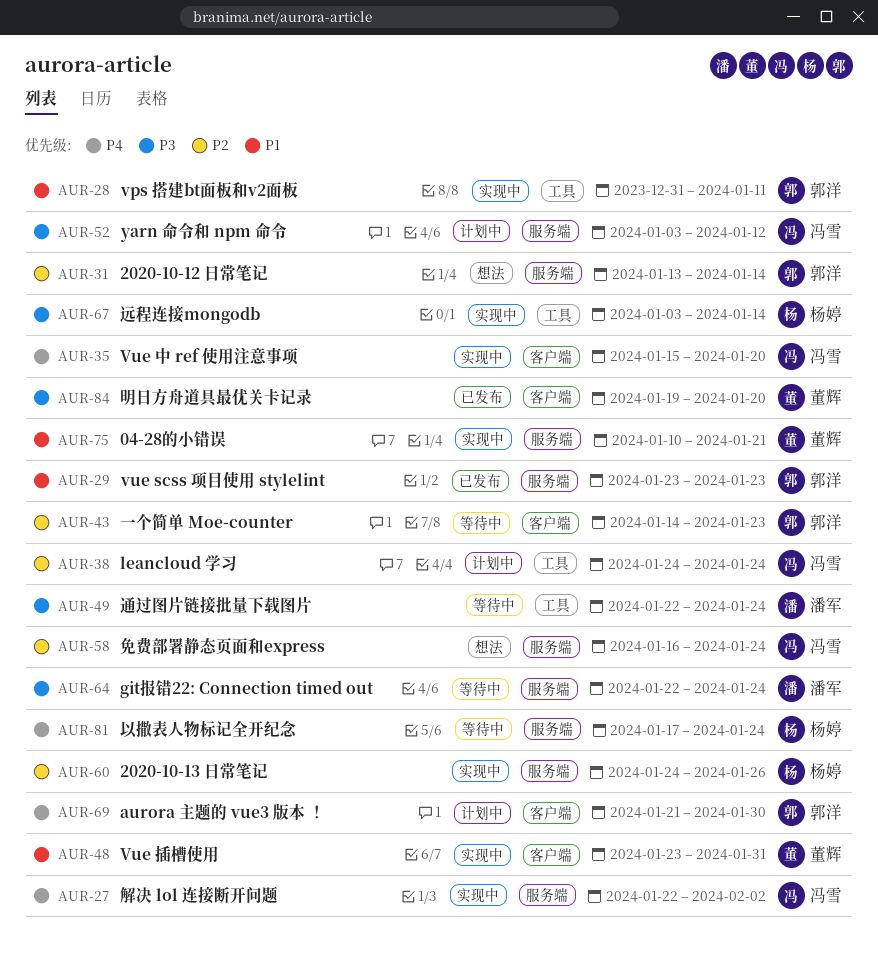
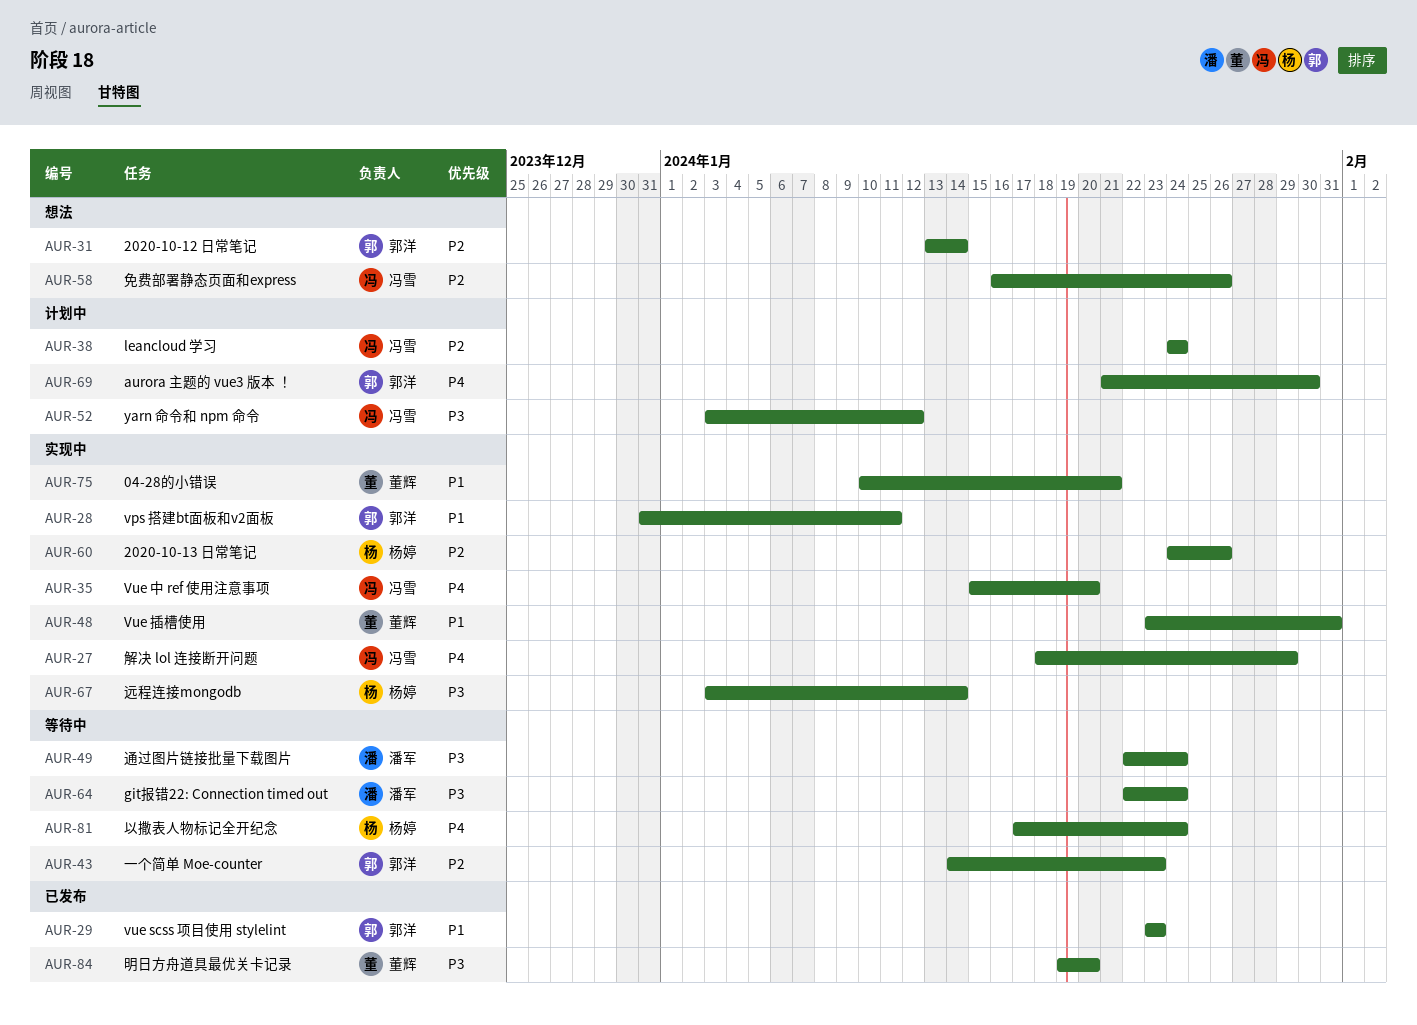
AUR-27, start: Jan 22 -> Jan 18
AUR-27, due: Feb 2 -> Jan 29
AUR-58, due: Jan 24 -> Jan 26

